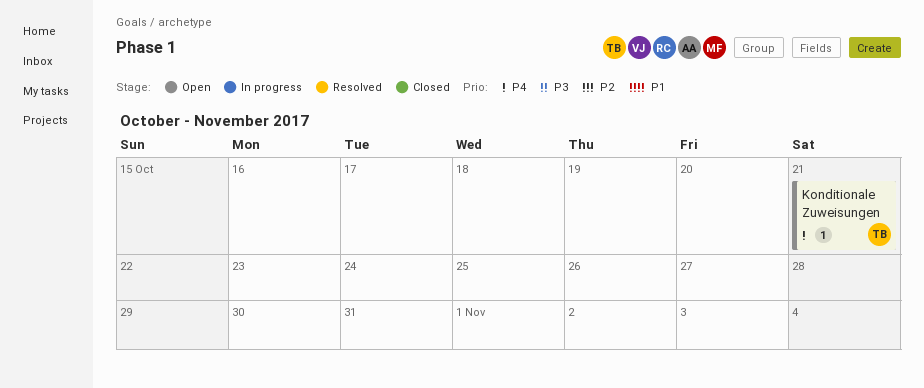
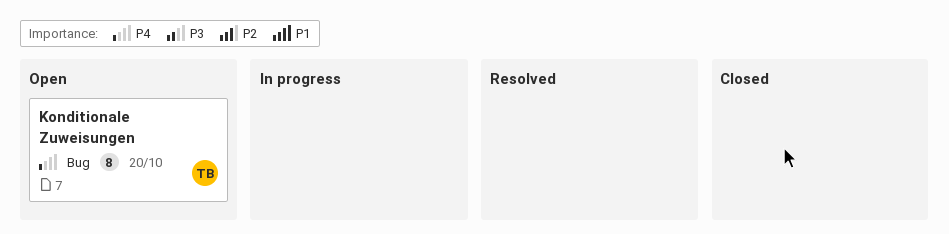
Konditionale Zuweisungen, estimate: 1 -> 8
Konditionale Zuweisungen, due: Oct 21 -> Oct 20

